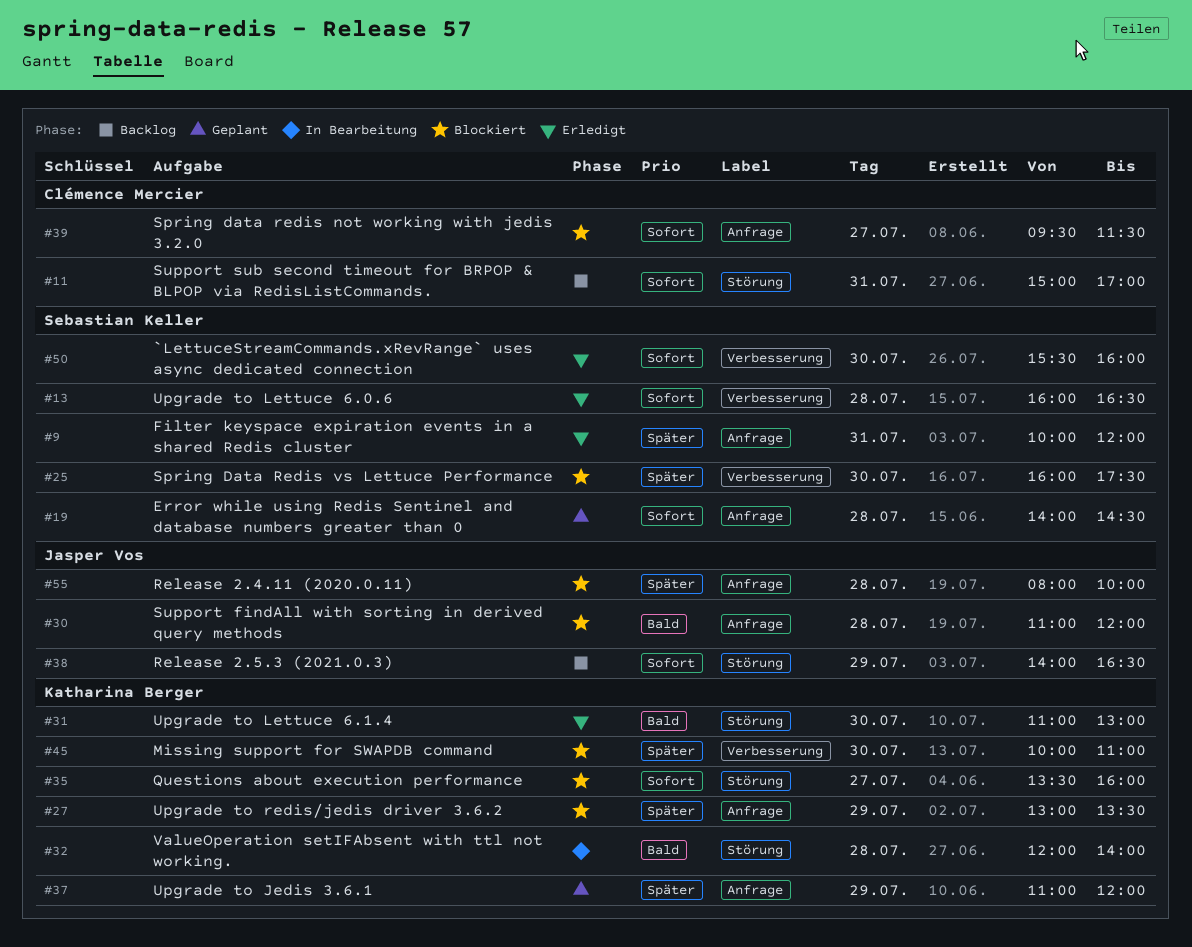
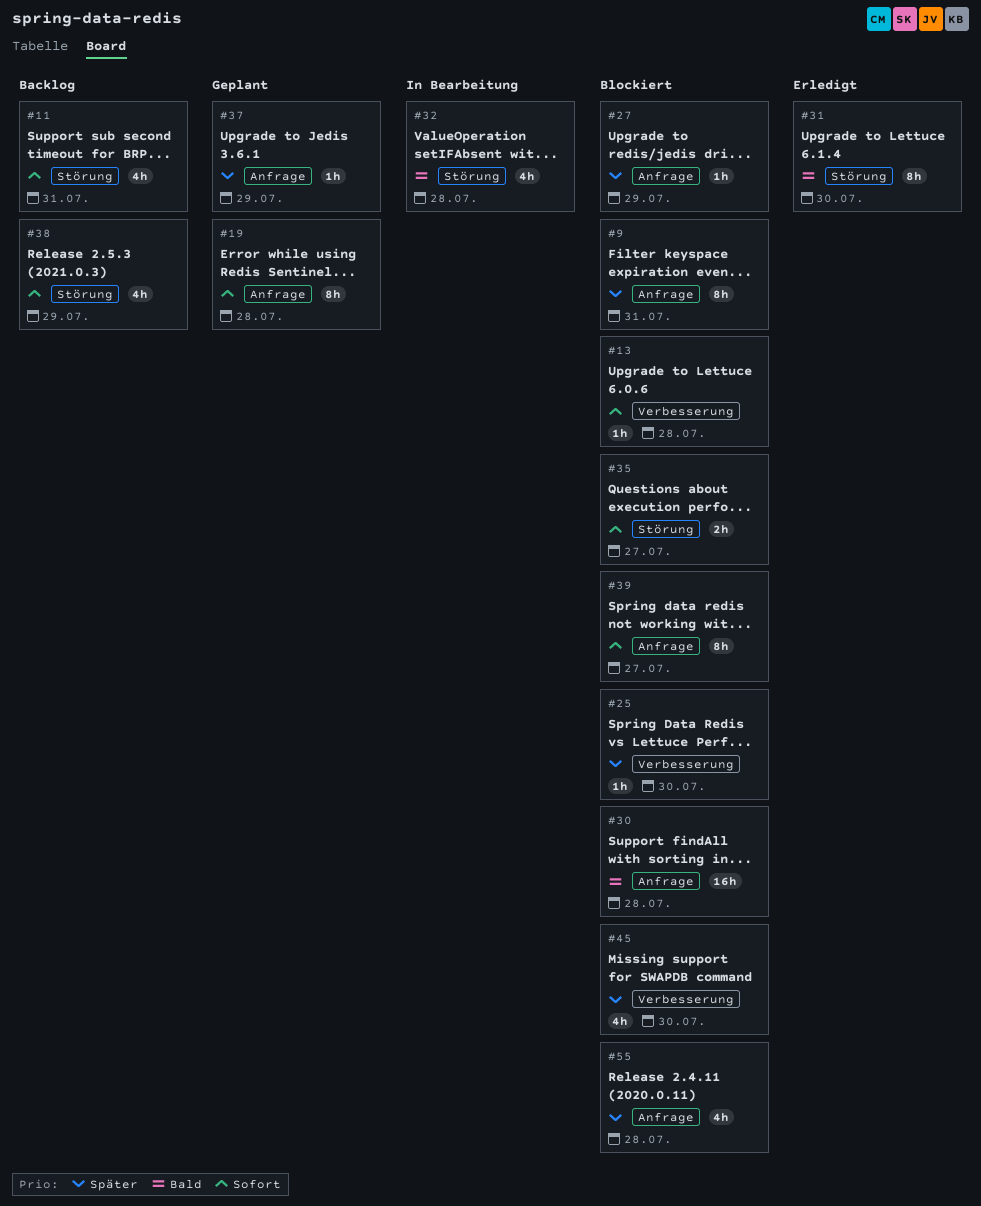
#9, status: Erledigt -> Blockiert
#13, status: Erledigt -> Blockiert
#50: present -> none

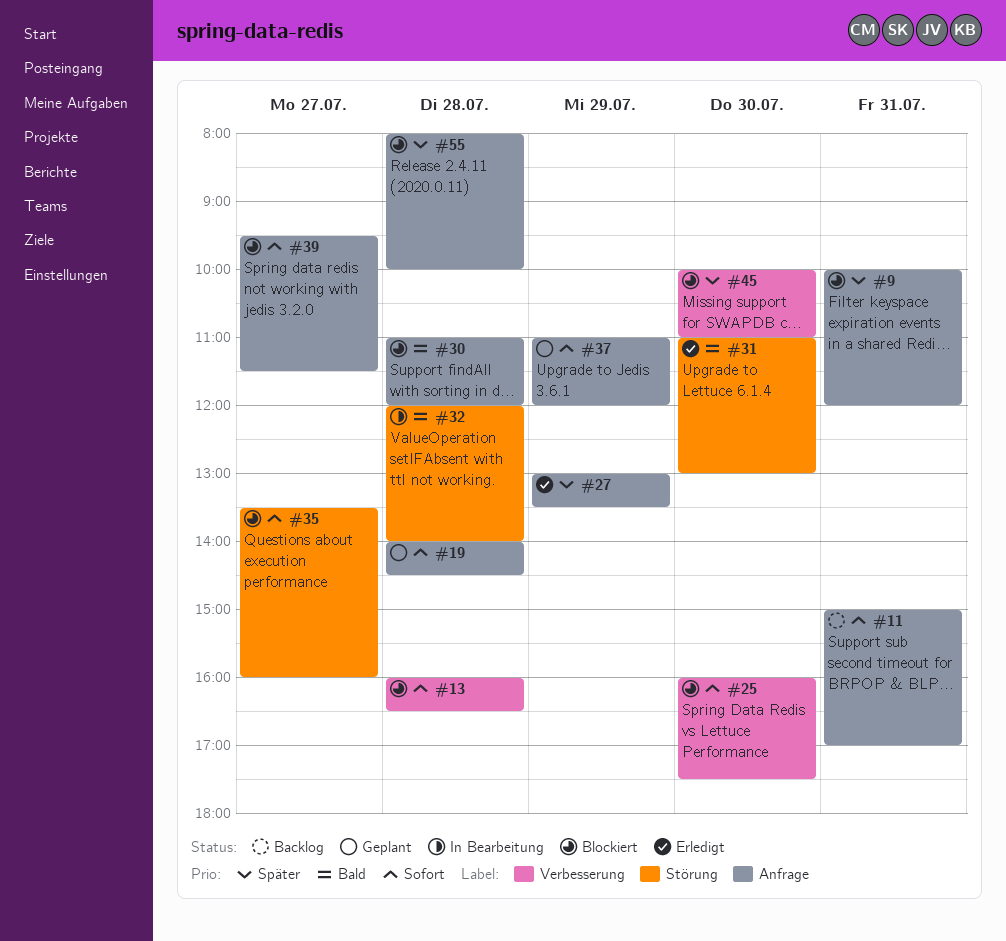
#11, label: Störung -> Anfrage
#25, priority: Später -> Sofort
#27, status: Blockiert -> Erledigt
#37, priority: Später -> Sofort
#38: present -> none

